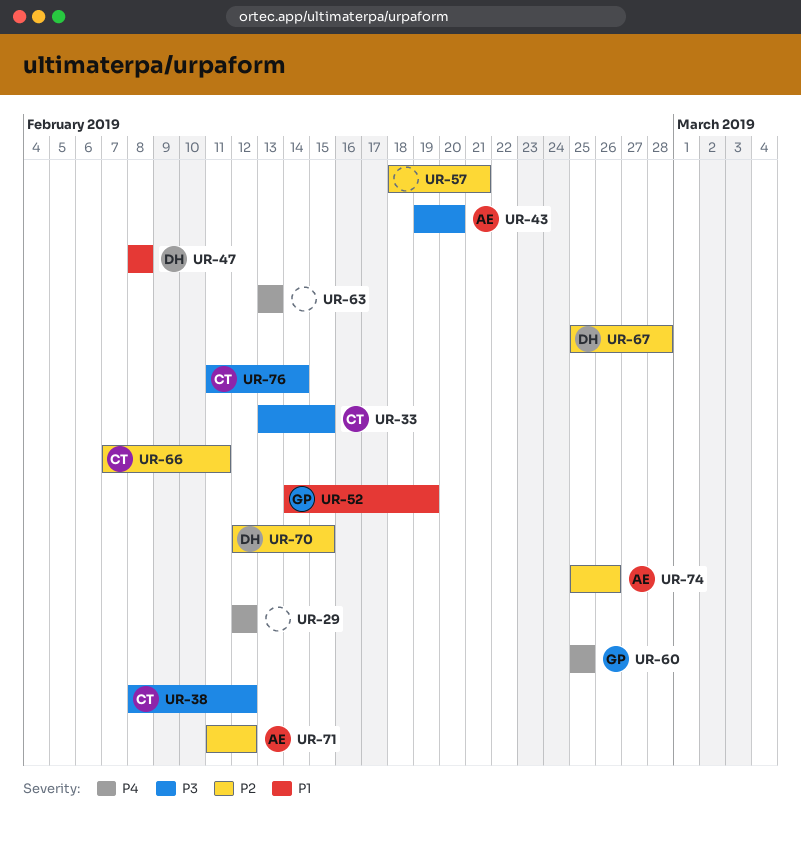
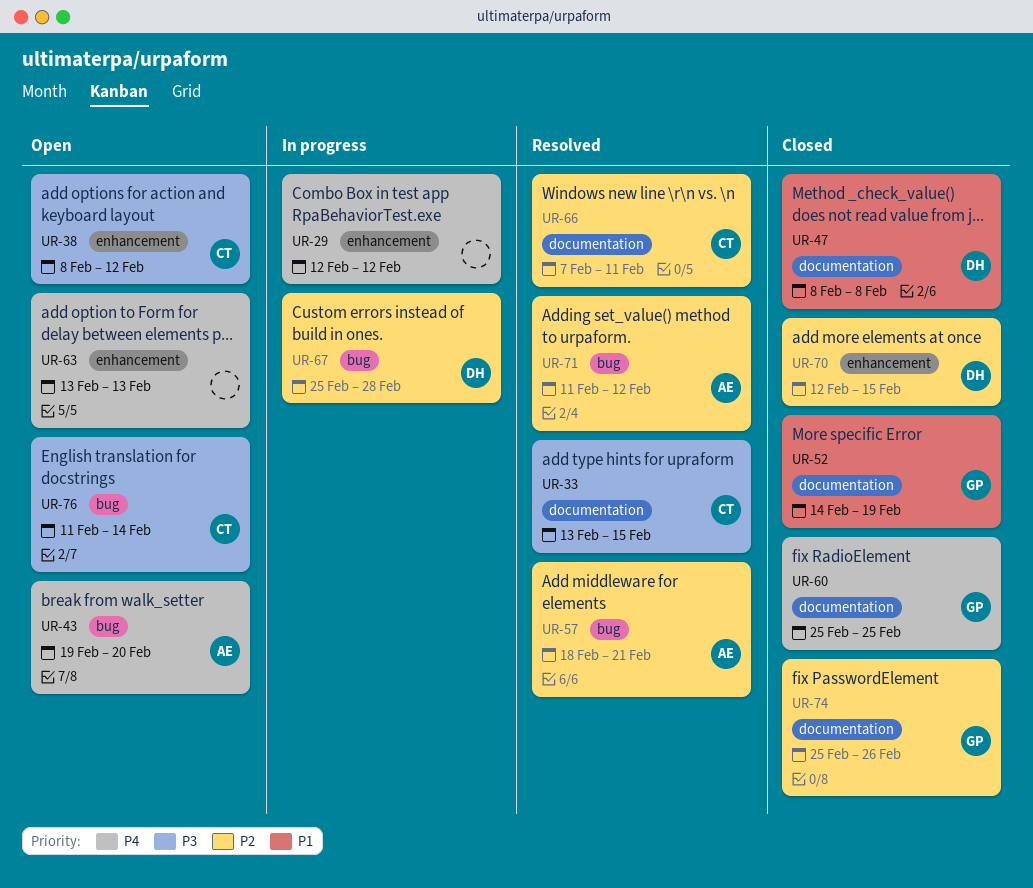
UR-43, priority: P3 -> P4
UR-57, owner: none -> AE
UR-74, owner: AE -> GP

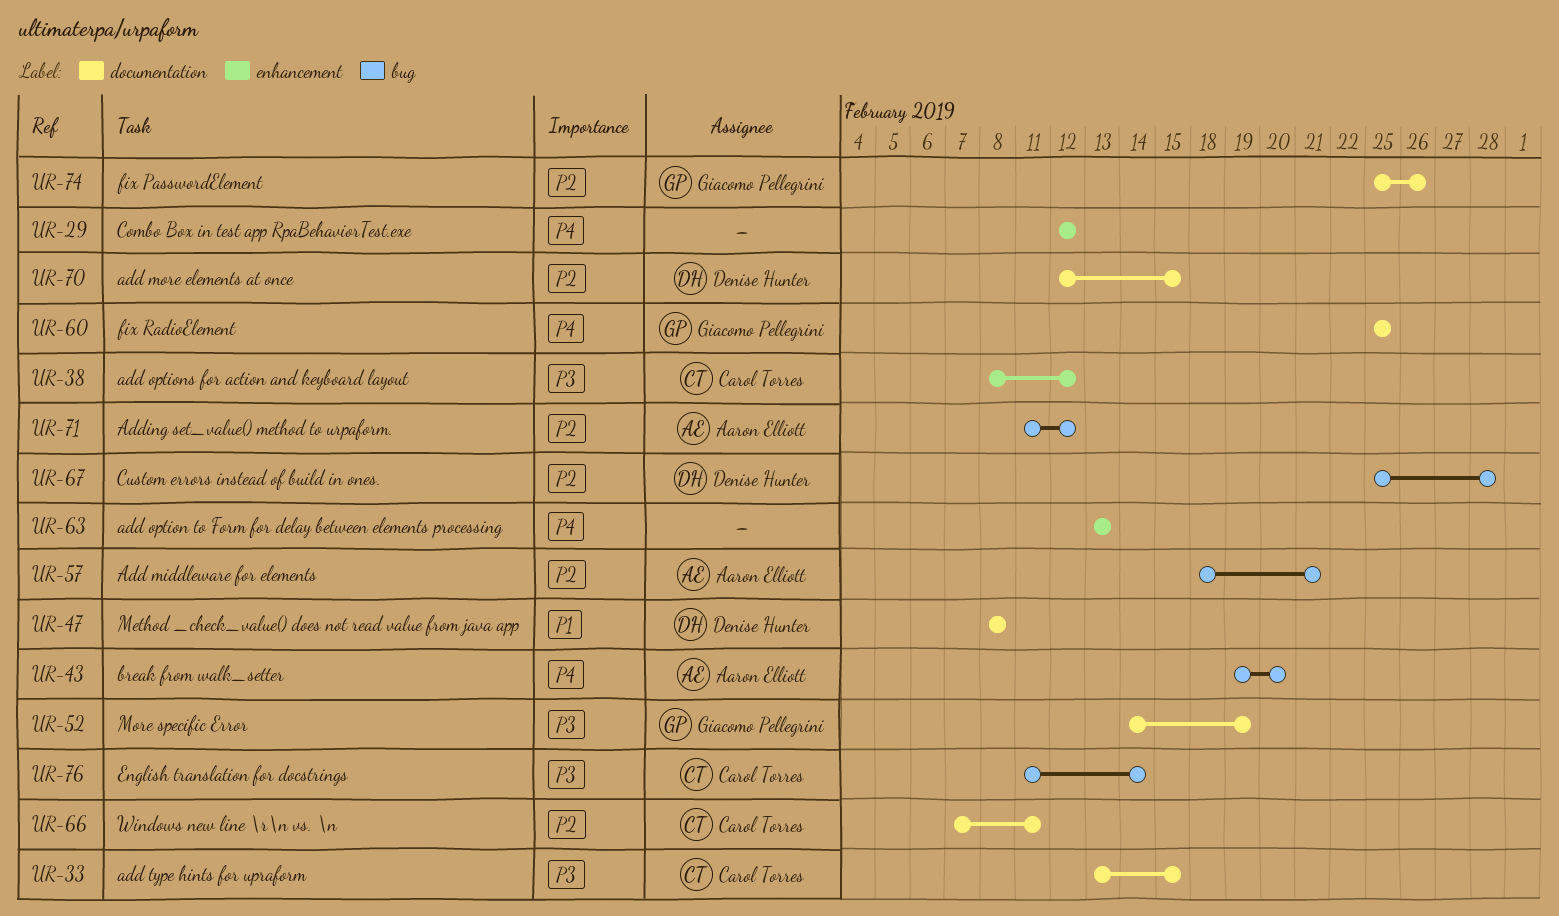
UR-52, priority: P1 -> P3
UR-70, label: enhancement -> documentation

